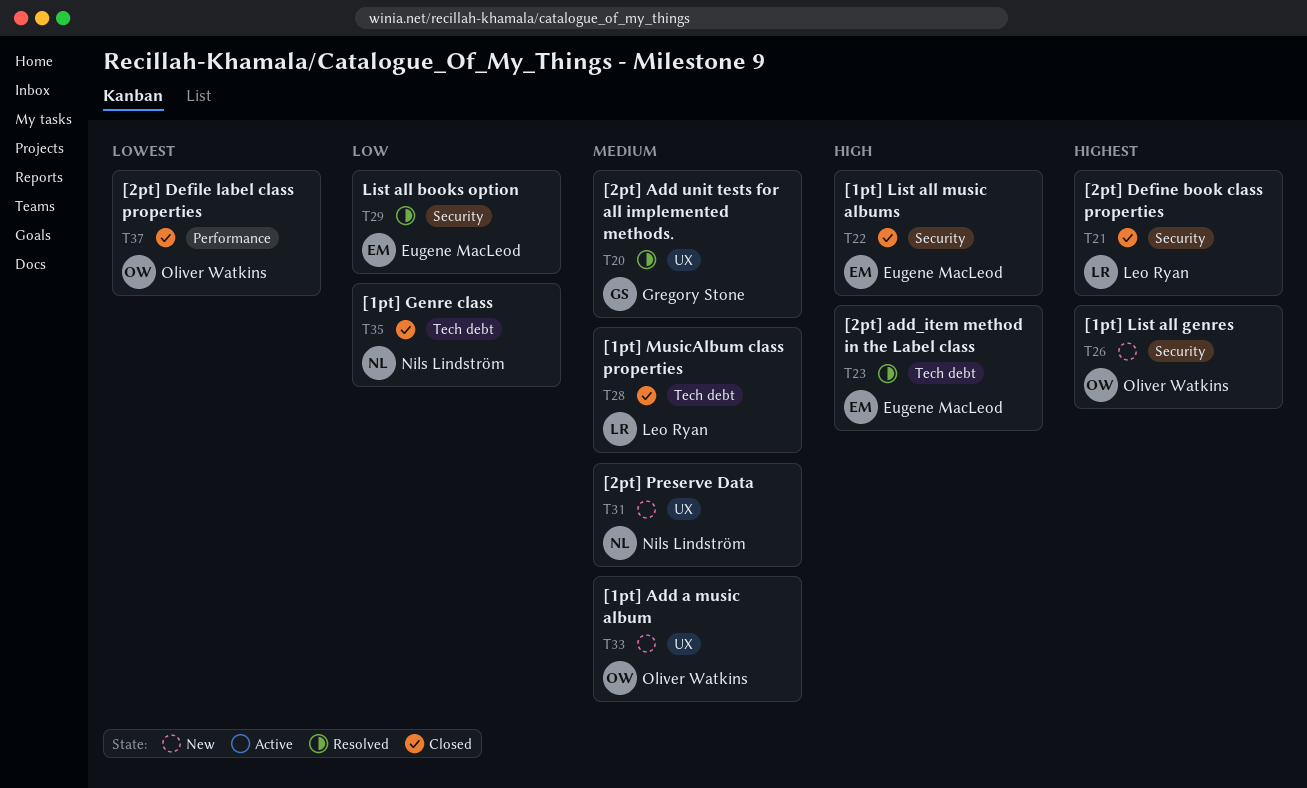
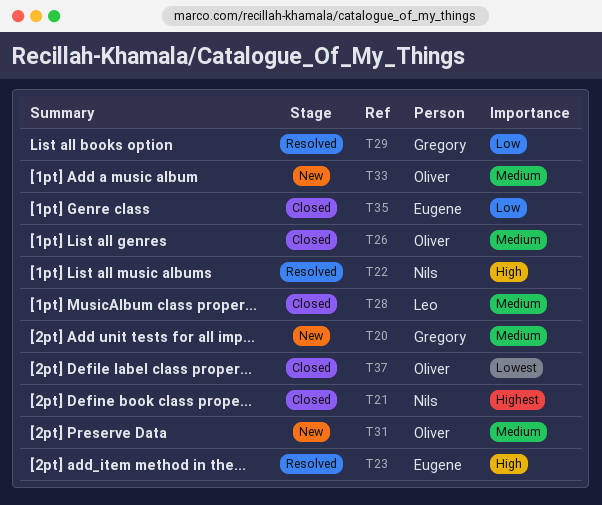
T20, status: Resolved -> New
T21, owner: Leo Ryan -> Nils Lindström
T22, status: Closed -> Resolved
T22, owner: Eugene MacLeod -> Nils Lindström
T26, status: New -> Closed
T26, priority: Highest -> Medium
T29, owner: Eugene MacLeod -> Gregory Stone
T31, owner: Nils Lindström -> Oliver Watkins
T35, owner: Nils Lindström -> Eugene MacLeod

